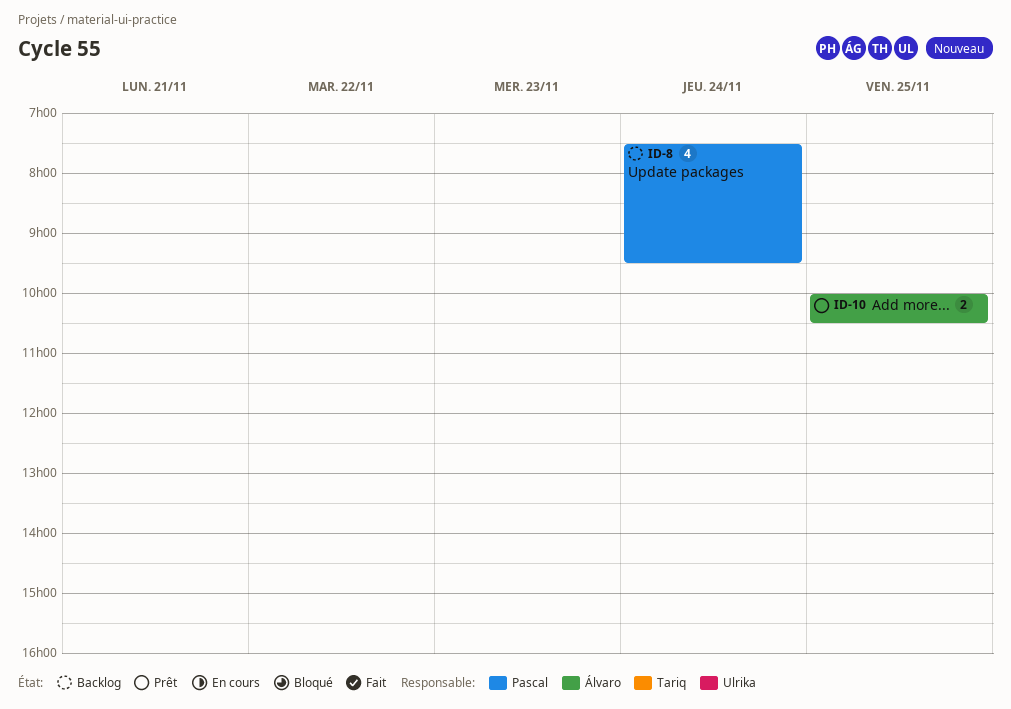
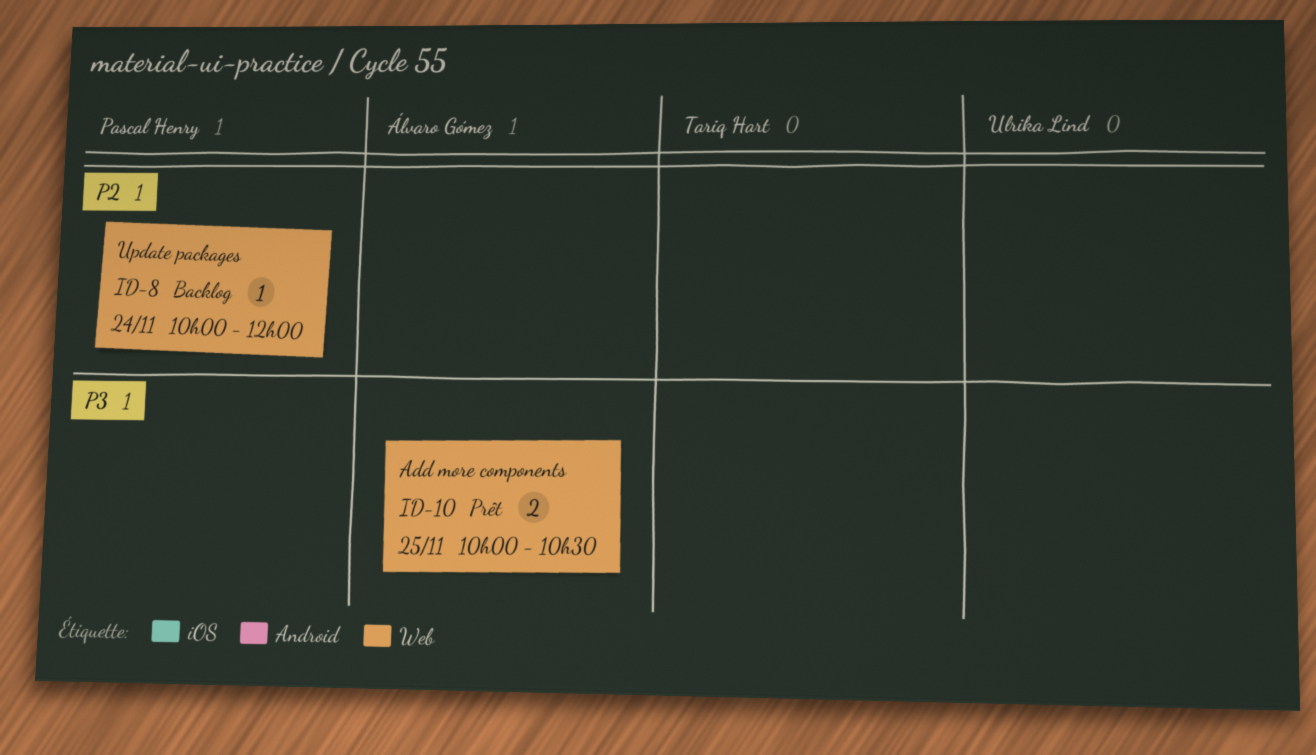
ID-8, estimate: 4 -> 1
ID-8, begins: 07:30 -> 10:00
ID-8, ends: 09:30 -> 12:00

